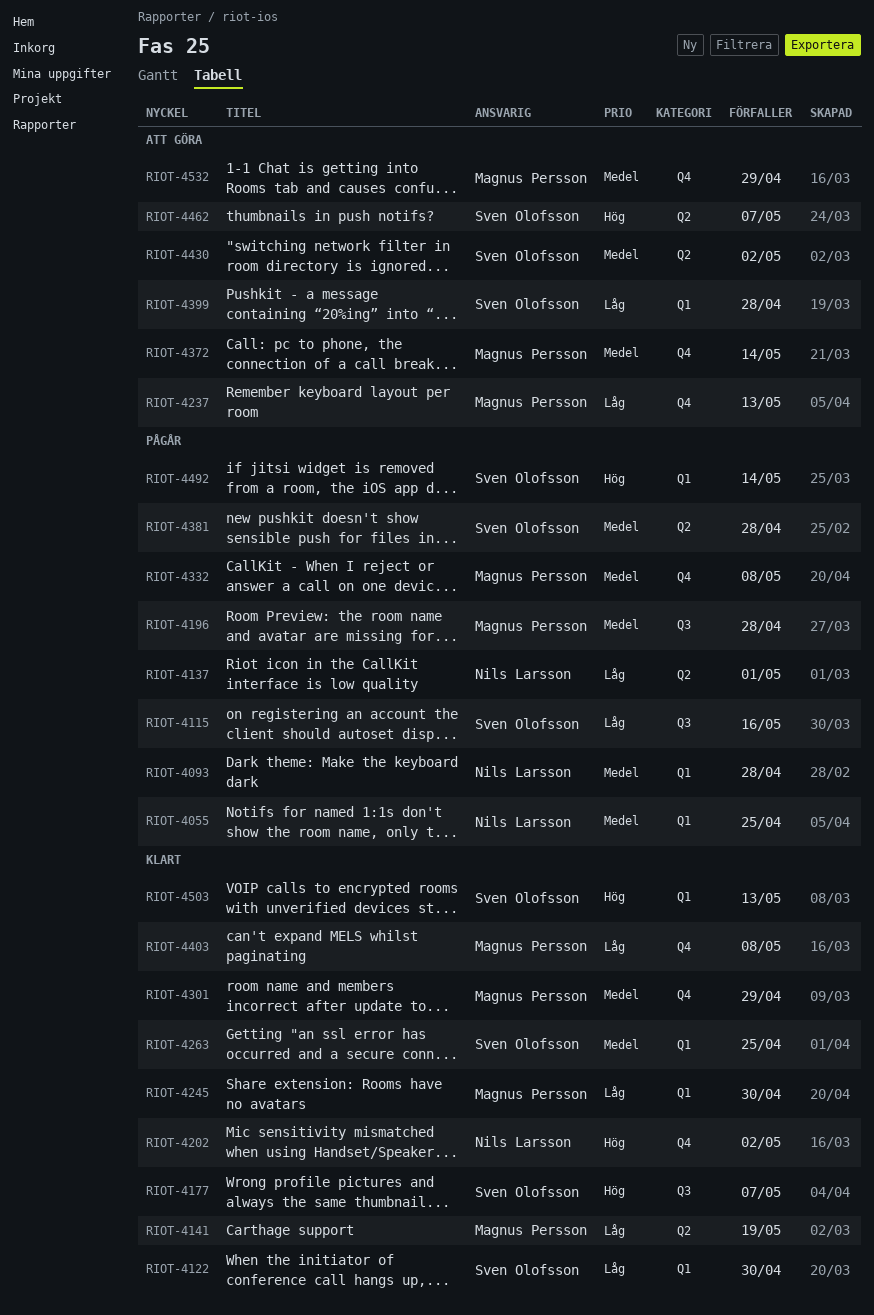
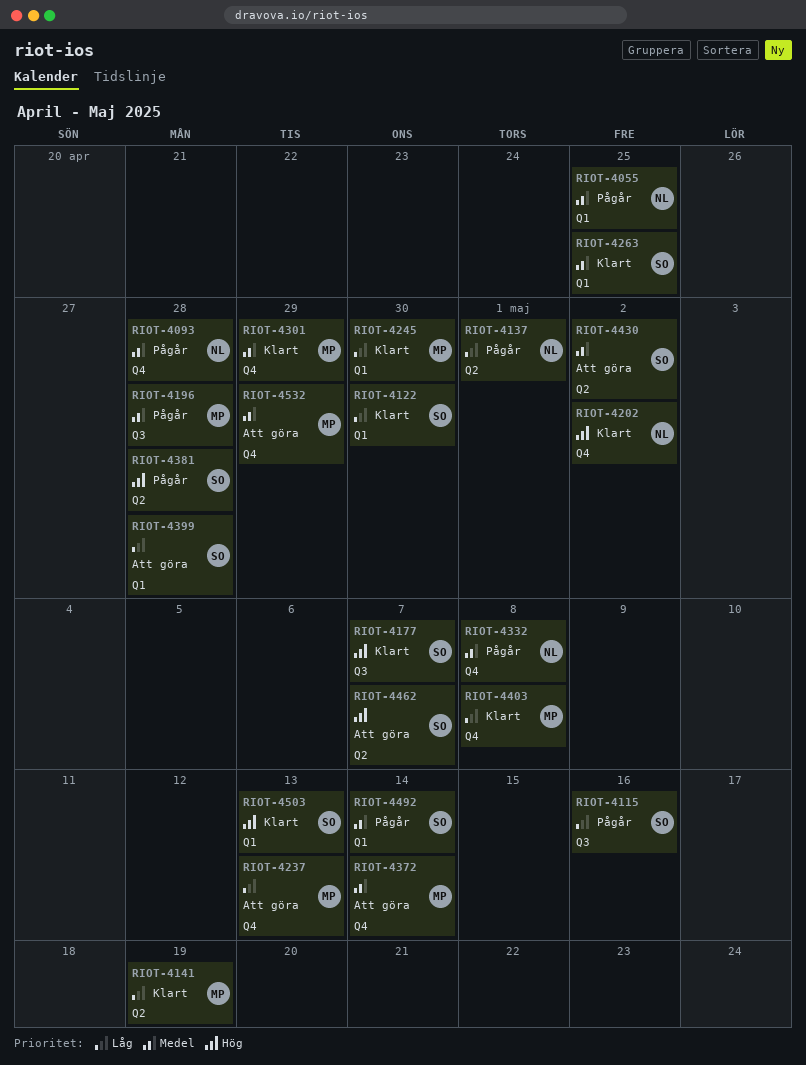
RIOT-4093, label: Q1 -> Q4
RIOT-4332, owner: Magnus Persson -> Nils Larsson
RIOT-4381, priority: Medel -> Hög
RIOT-4492, priority: Hög -> Medel

